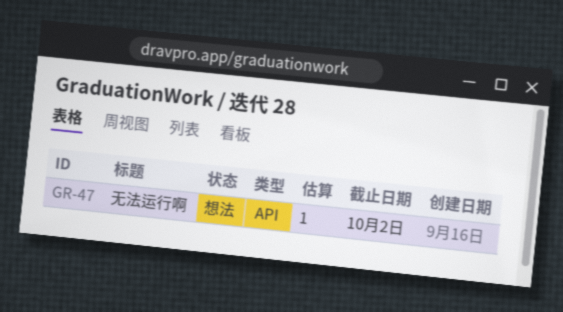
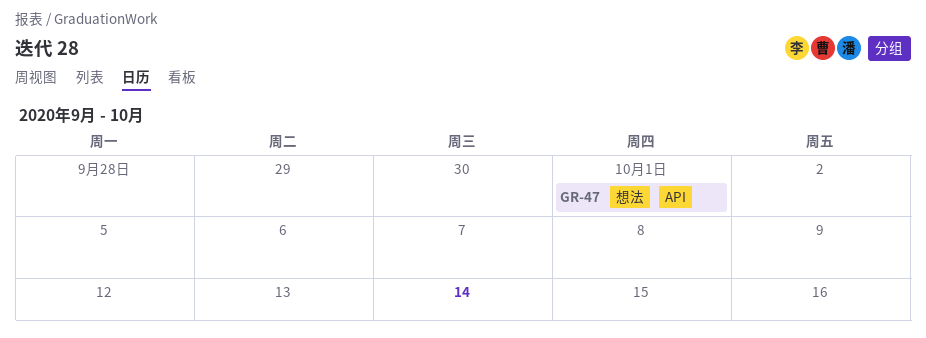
GR-47, due: Oct 2 -> Oct 1

